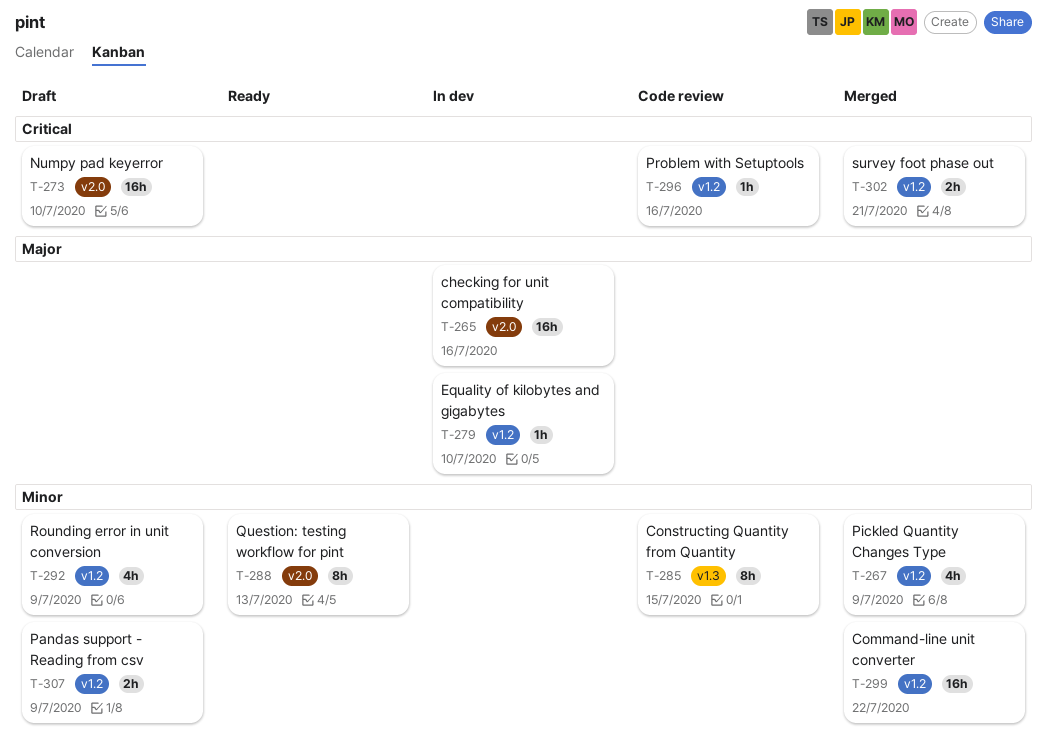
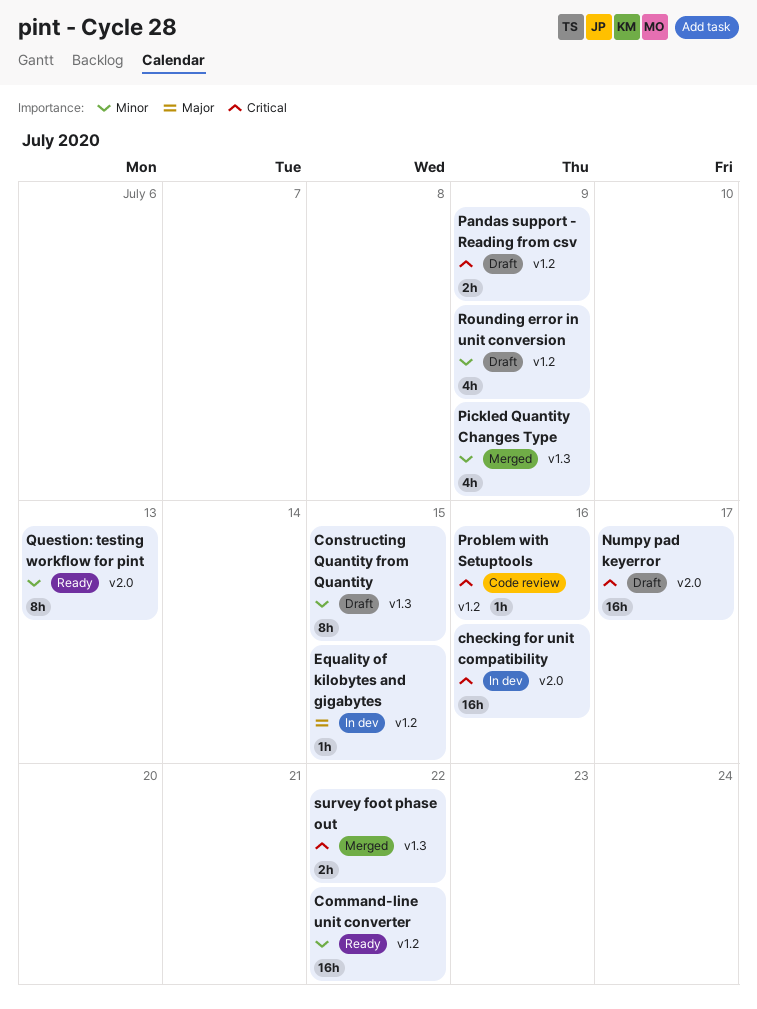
checking for unit compatibility, priority: Major -> Critical
Command-line unit converter, status: Merged -> Ready
Constructing Quantity from Quantity, status: Code review -> Draft
Equality of kilobytes and gigabytes, due: Jul 10 -> Jul 15
Numpy pad keyerror, due: Jul 10 -> Jul 17
Pandas support - Reading from csv, priority: Minor -> Critical
Pickled Quantity Changes Type, label: v1.2 -> v1.3
survey foot phase out, label: v1.2 -> v1.3
survey foot phase out, due: Jul 21 -> Jul 22

